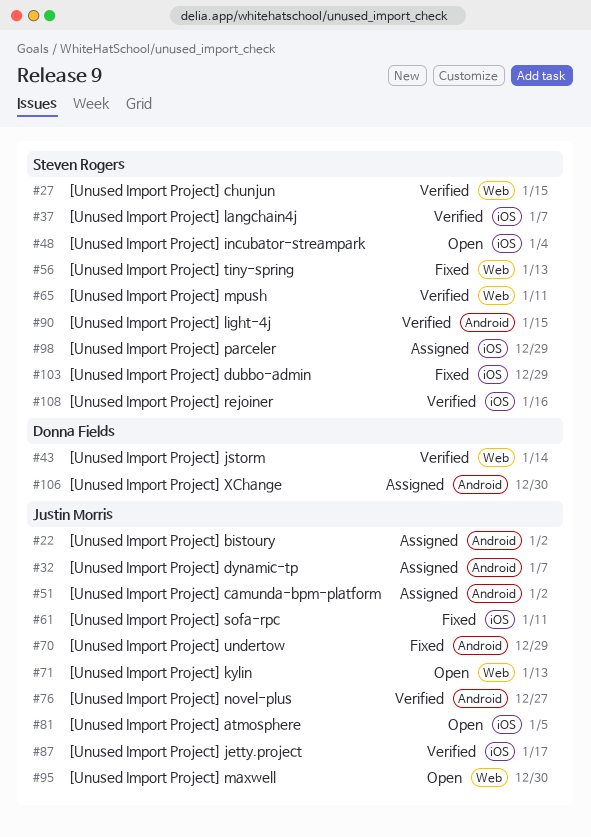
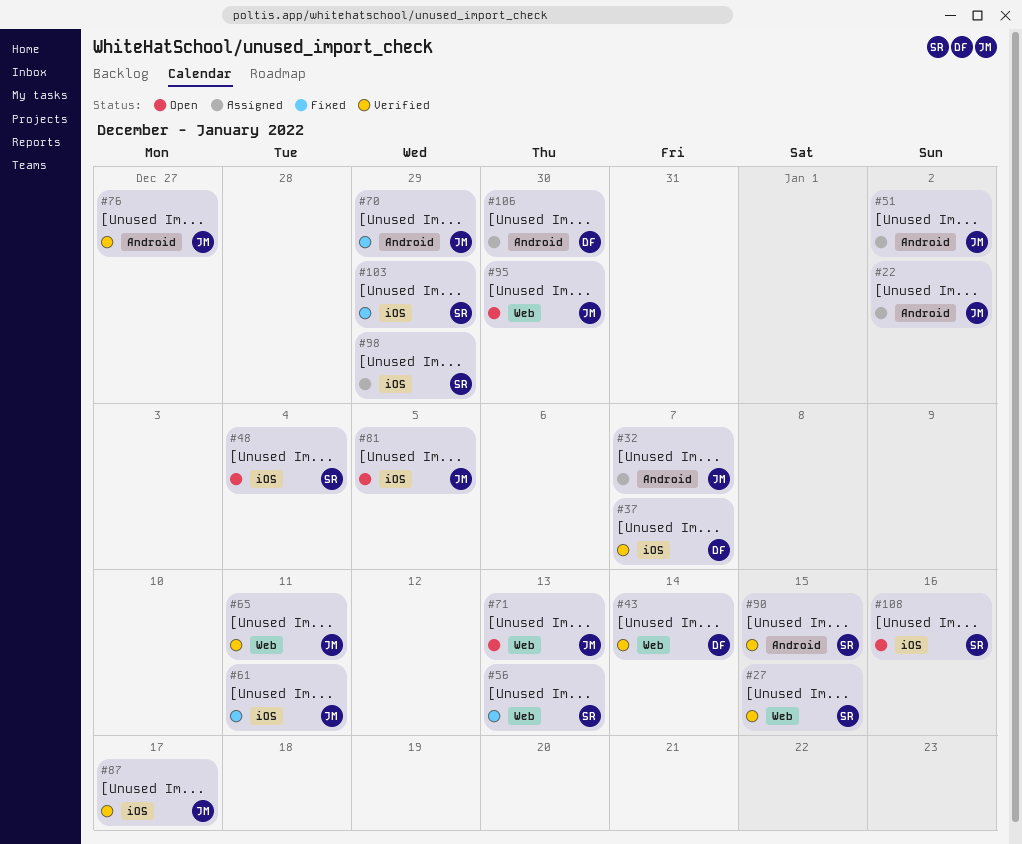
#37, owner: Steven Rogers -> Donna Fields
#65, owner: Steven Rogers -> Justin Morris
#108, status: Verified -> Open

